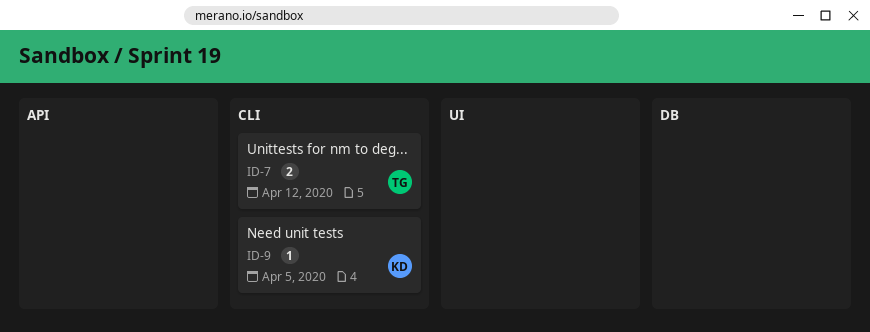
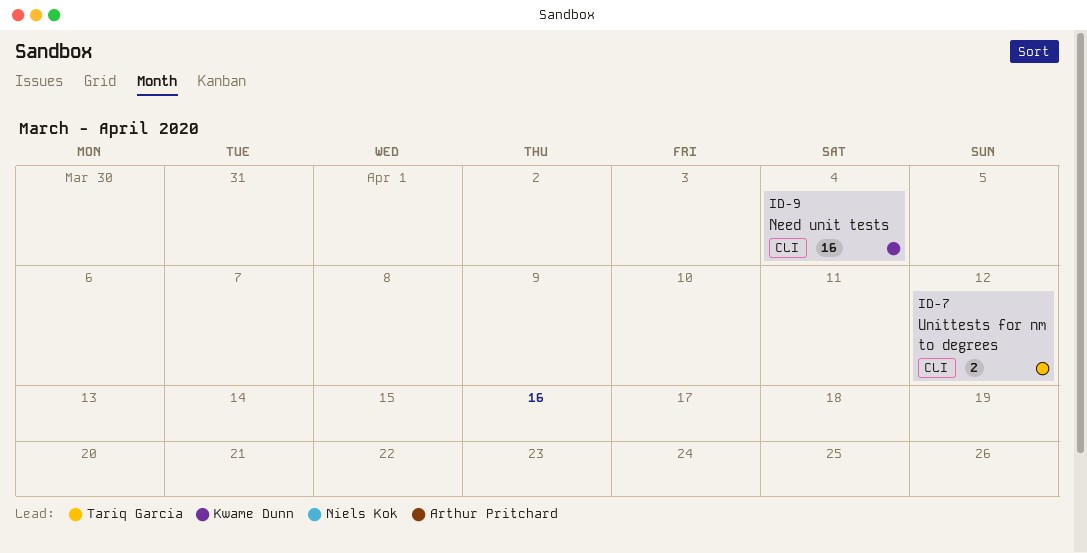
ID-9, estimate: 1 -> 16
ID-9, due: Apr 5 -> Apr 4

